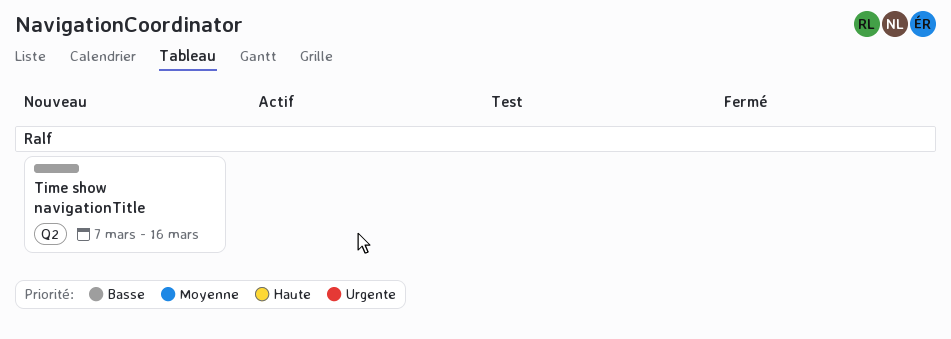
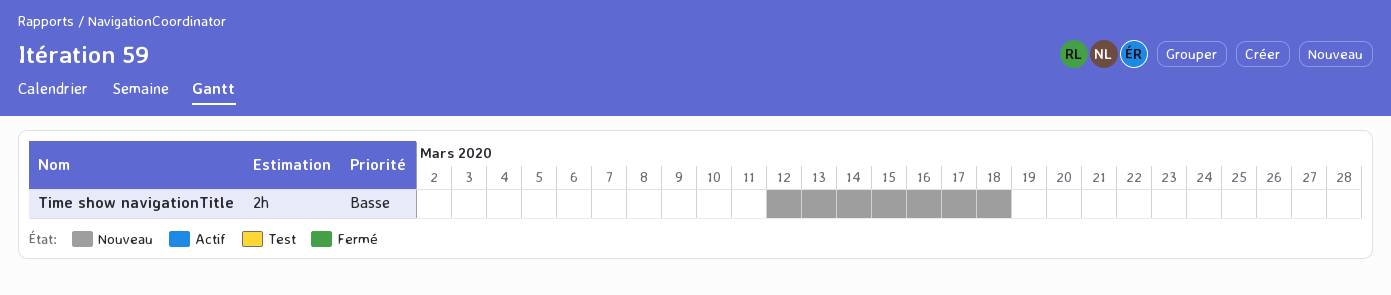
Time show navigationTitle, start: Mar 7 -> Mar 12
Time show navigationTitle, due: Mar 16 -> Mar 18

